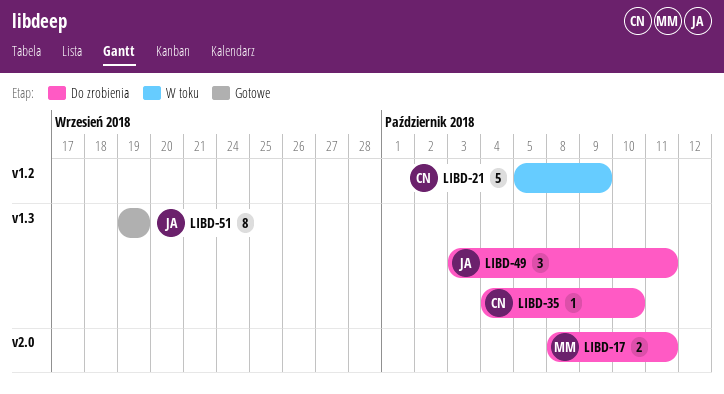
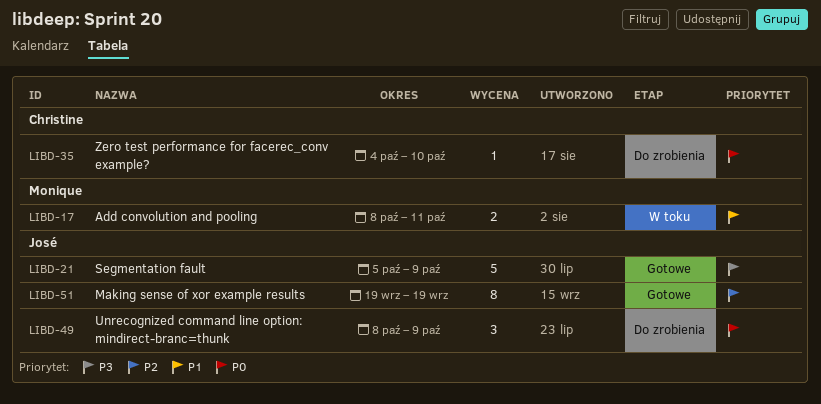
LIBD-17, status: Do zrobienia -> W toku
LIBD-21, status: W toku -> Gotowe
LIBD-21, owner: Christine -> José
LIBD-49, start: Oct 3 -> Oct 8
LIBD-49, due: Oct 11 -> Oct 9

